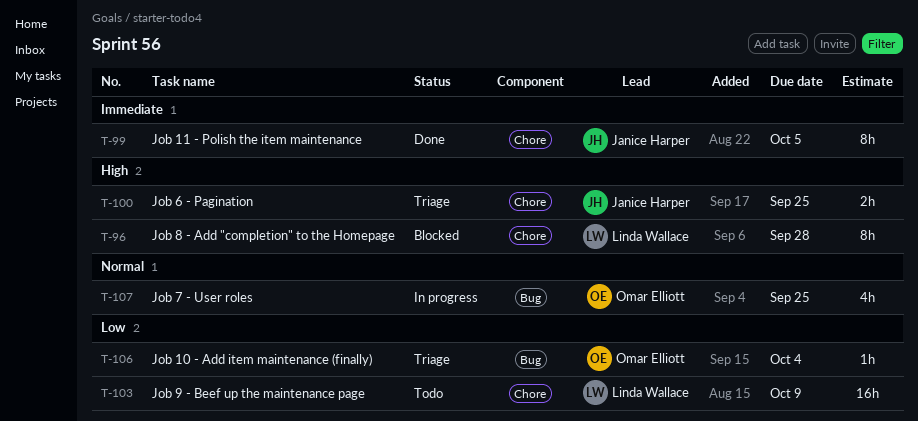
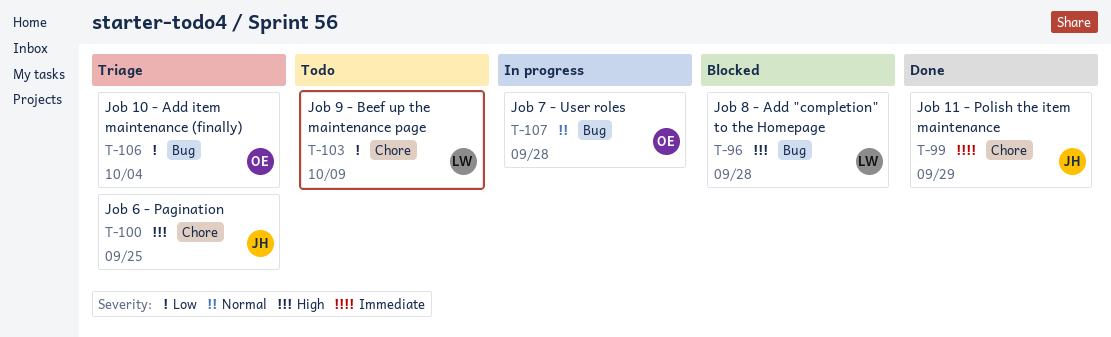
T-96, label: Chore -> Bug
T-99, due: Oct 5 -> Sep 29
T-107, due: Sep 25 -> Sep 28

